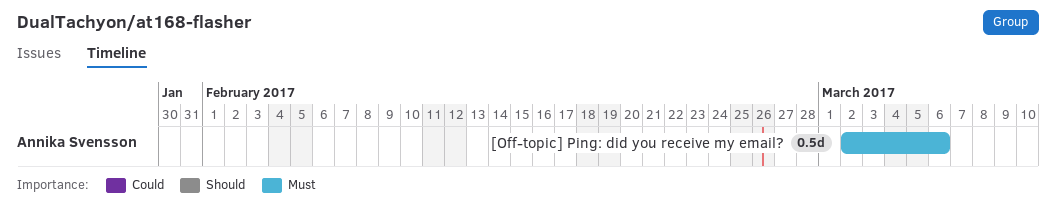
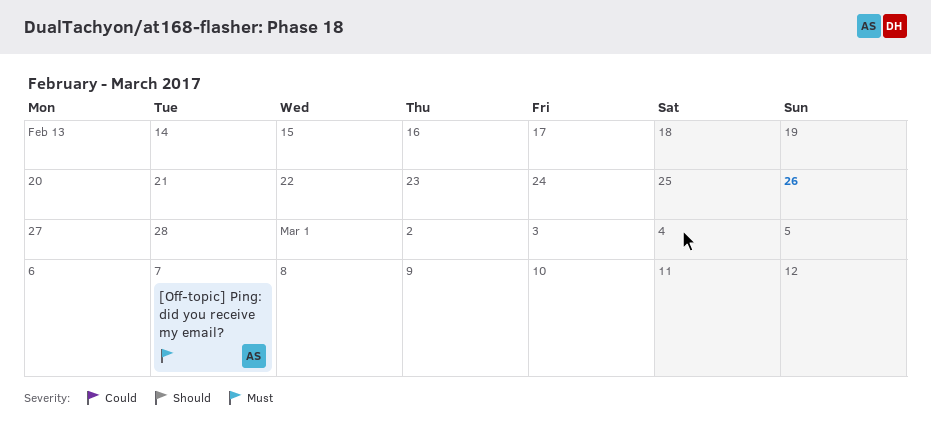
[Off-topic] Ping: did you receive my email?, due: Mar 6 -> Mar 7

